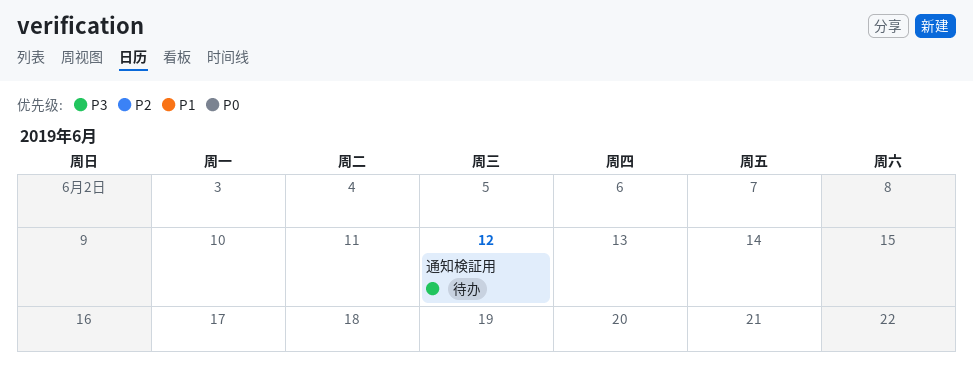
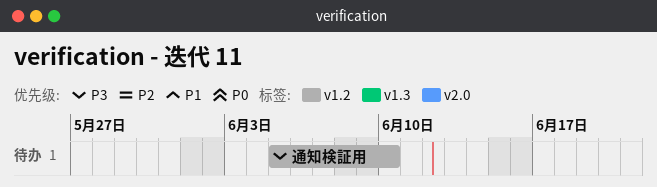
通知検証用, due: Jun 12 -> Jun 10

